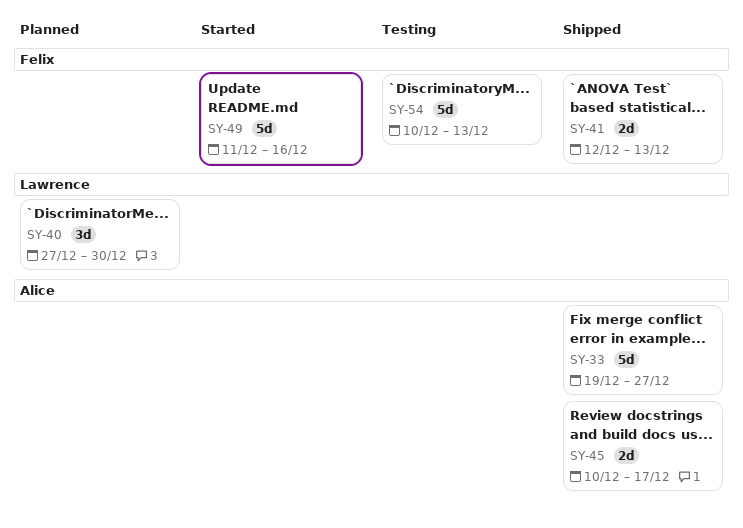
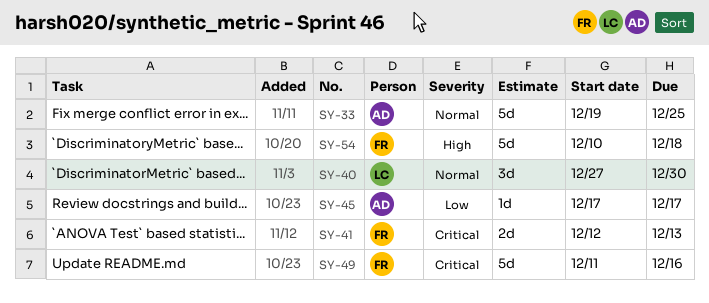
SY-33, due: Dec 27 -> Dec 25
SY-45, estimate: 2d -> 1d
SY-45, start: Dec 10 -> Dec 17
SY-54, due: Dec 13 -> Dec 18

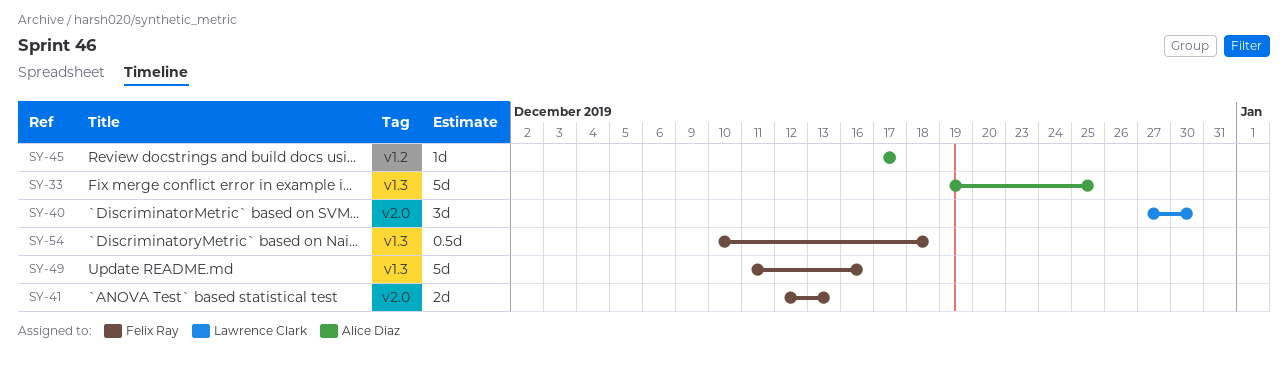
SY-54, estimate: 5d -> 0.5d

